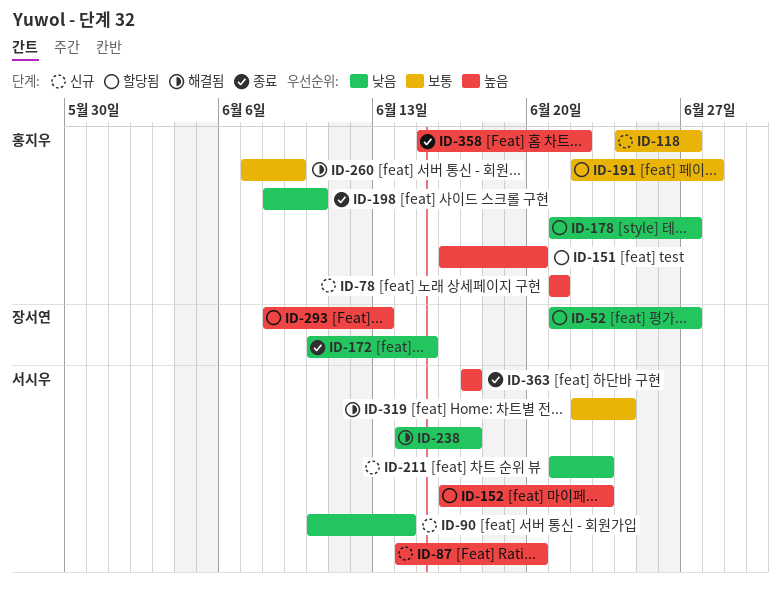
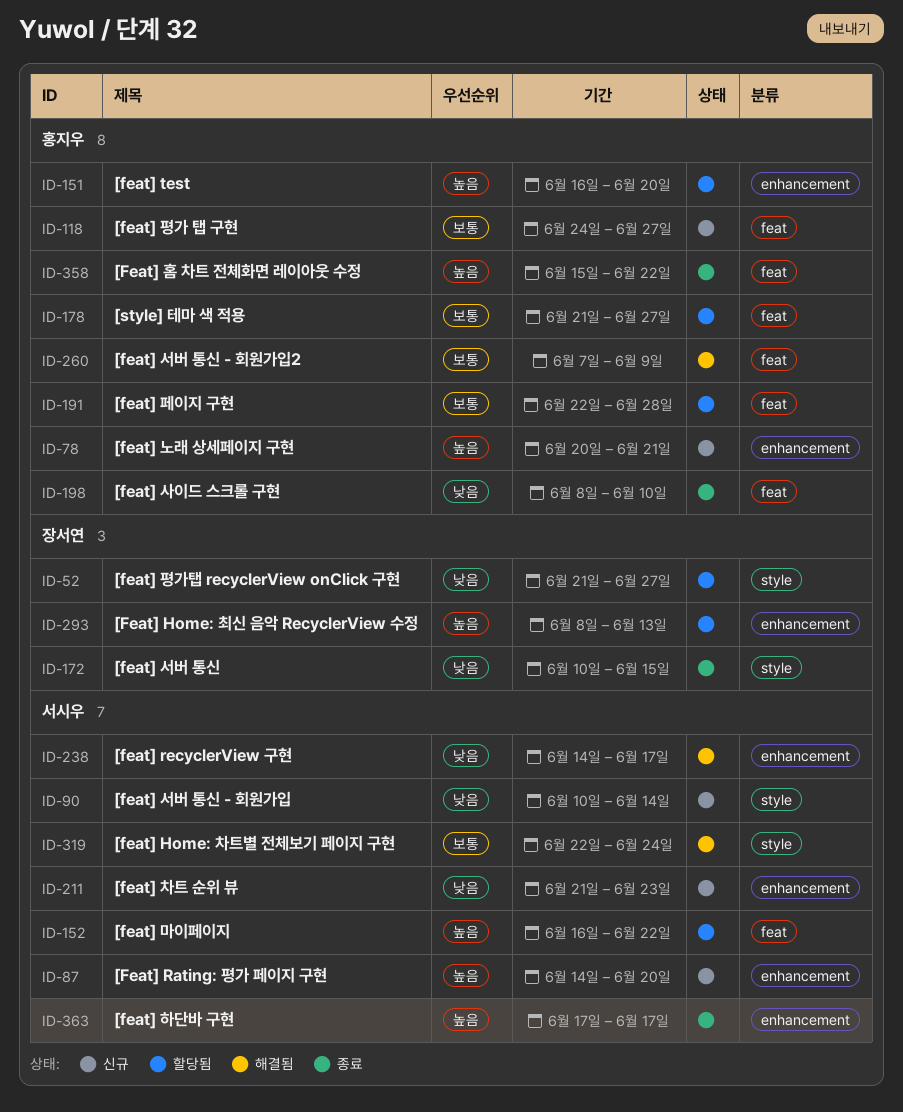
ID-78, start: Jun 21 -> Jun 20
ID-152, due: Jun 23 -> Jun 22
ID-178, priority: 낮음 -> 보통

